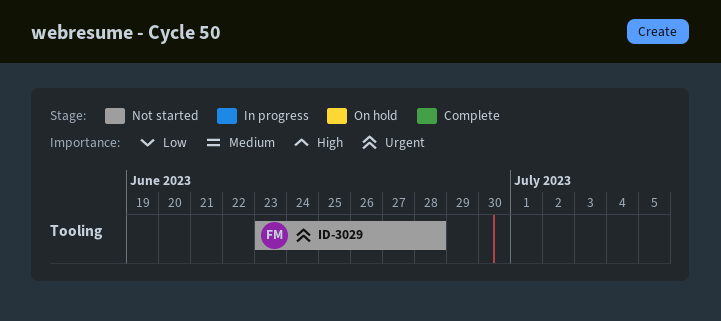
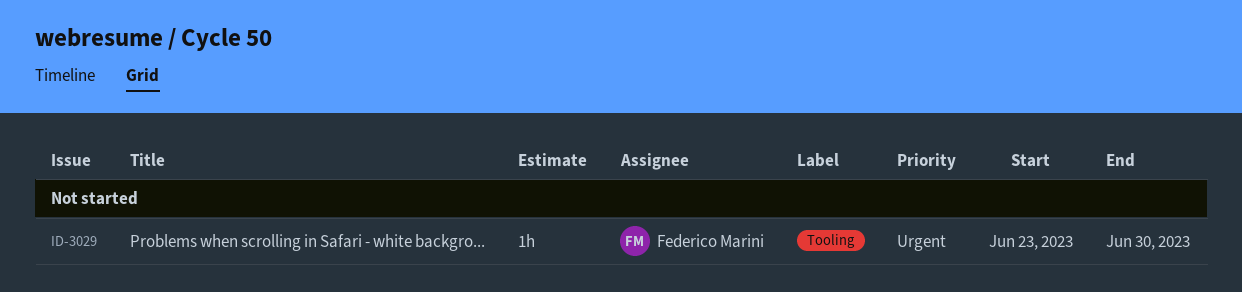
ID-3029, due: Jun 28 -> Jun 30

